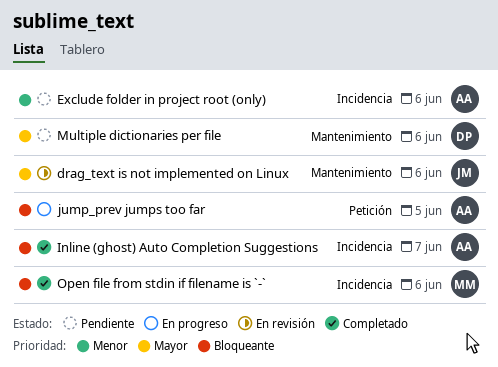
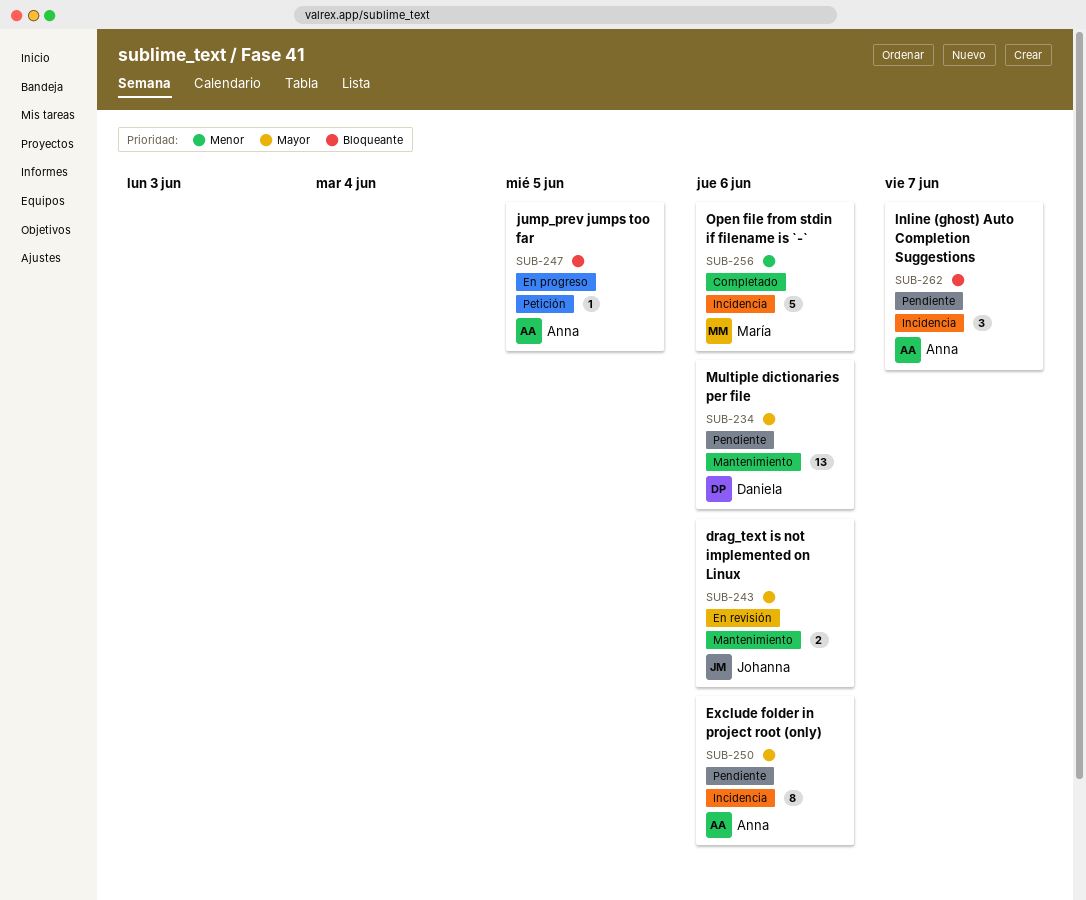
Exclude folder in project root (only), priority: Menor -> Mayor
Inline (ghost) Auto Completion Suggestions, status: Completado -> Pendiente
Open file from stdin if filename is `-`, priority: Bloqueante -> Menor

